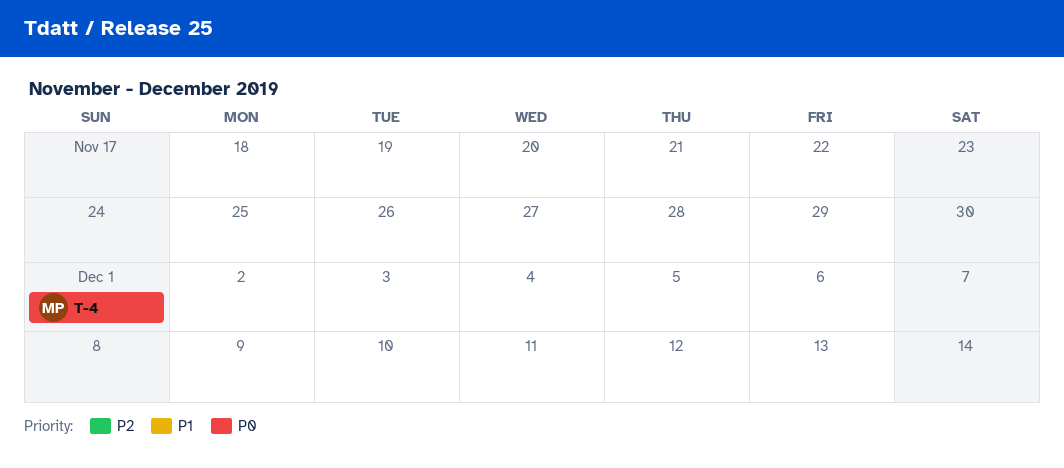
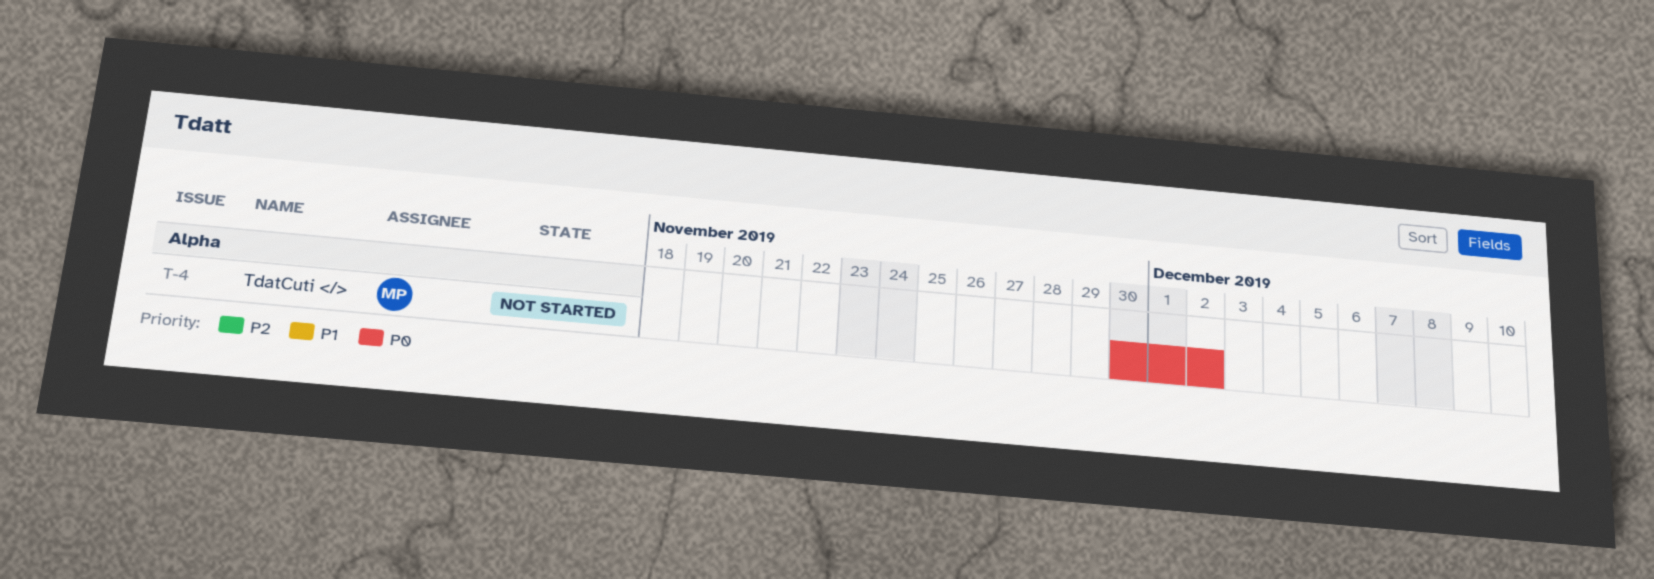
T-4, start: Dec 1 -> Nov 30
T-4, due: Dec 1 -> Dec 2

